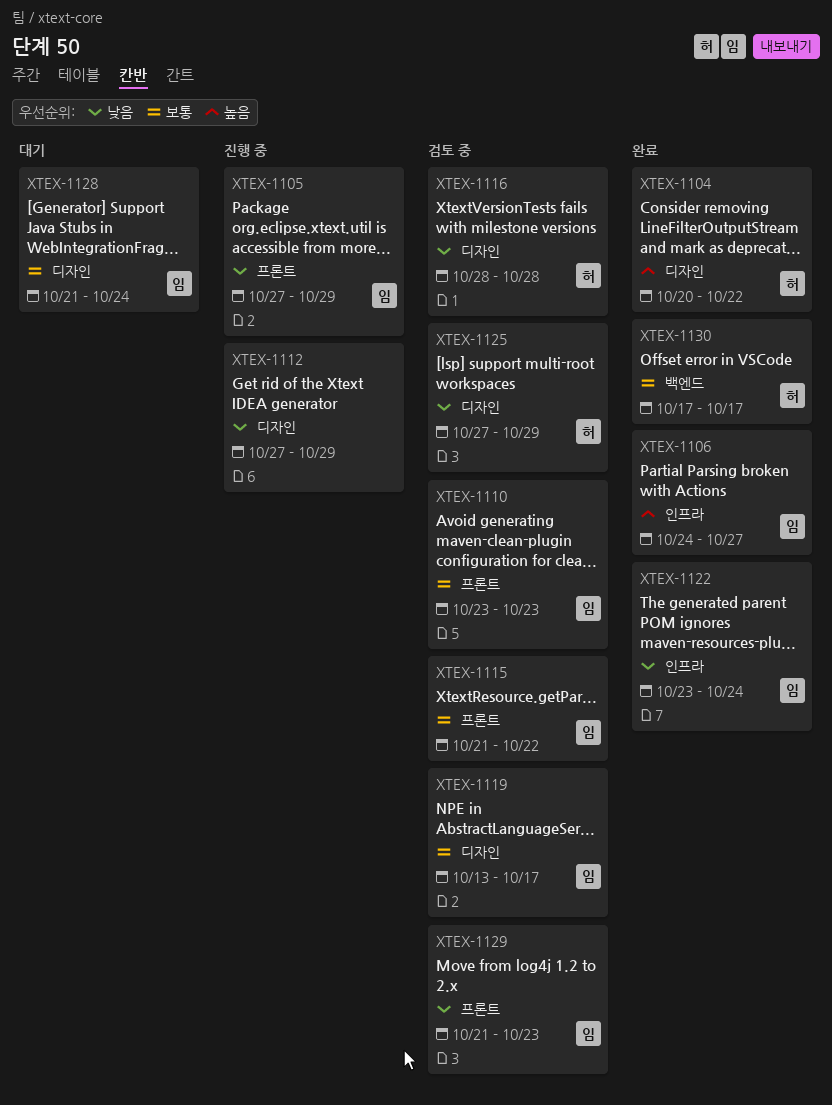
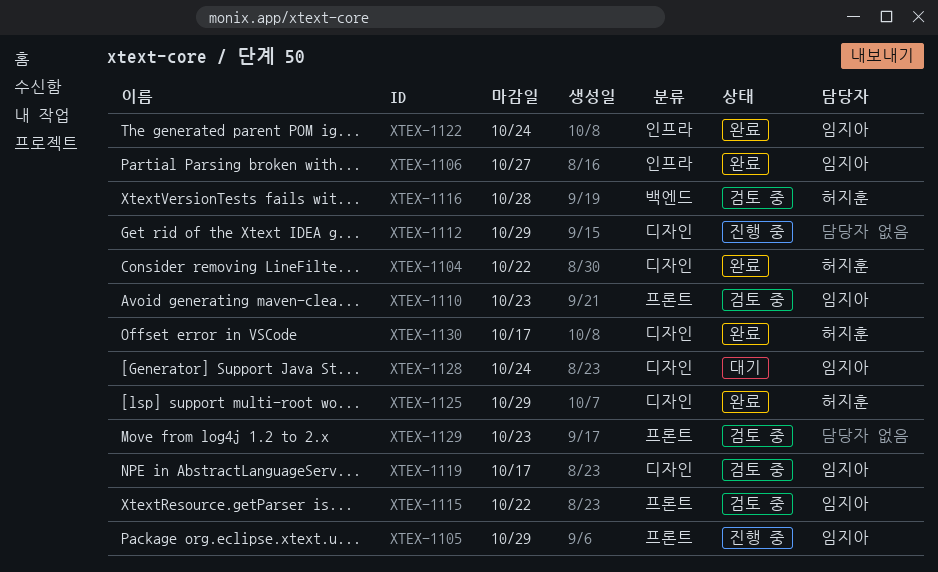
XTEX-1116, label: 디자인 -> 백엔드
XTEX-1125, status: 검토 중 -> 완료
XTEX-1129, owner: 임지아 -> none
XTEX-1130, label: 백엔드 -> 디자인

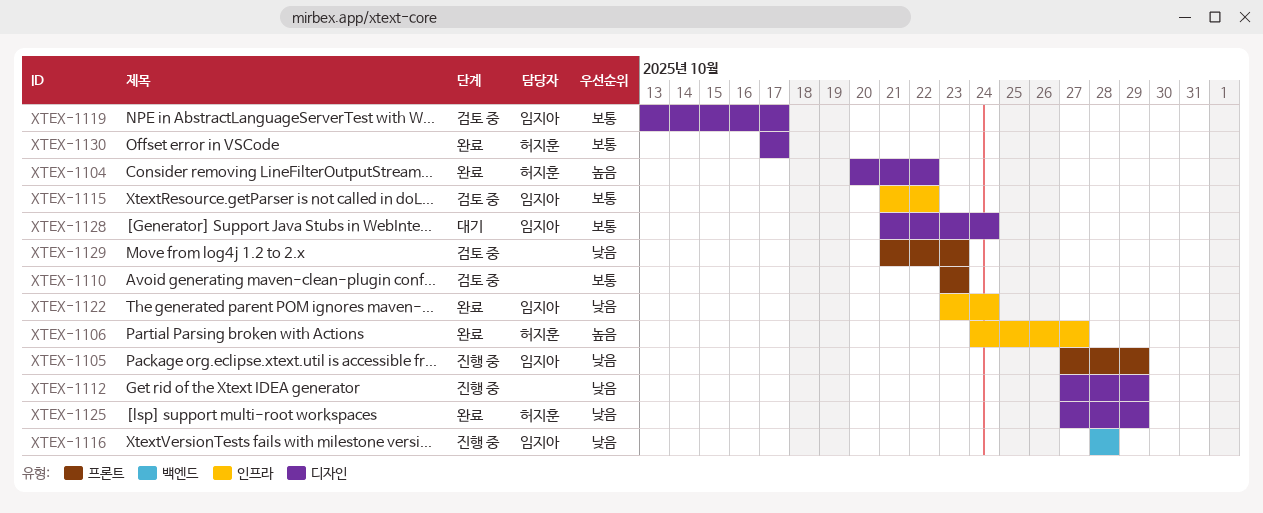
XTEX-1106, owner: 임지아 -> 허지훈
XTEX-1110, owner: 임지아 -> none
XTEX-1115, label: 프론트 -> 인프라
XTEX-1116, status: 검토 중 -> 진행 중
XTEX-1116, owner: 허지훈 -> 임지아

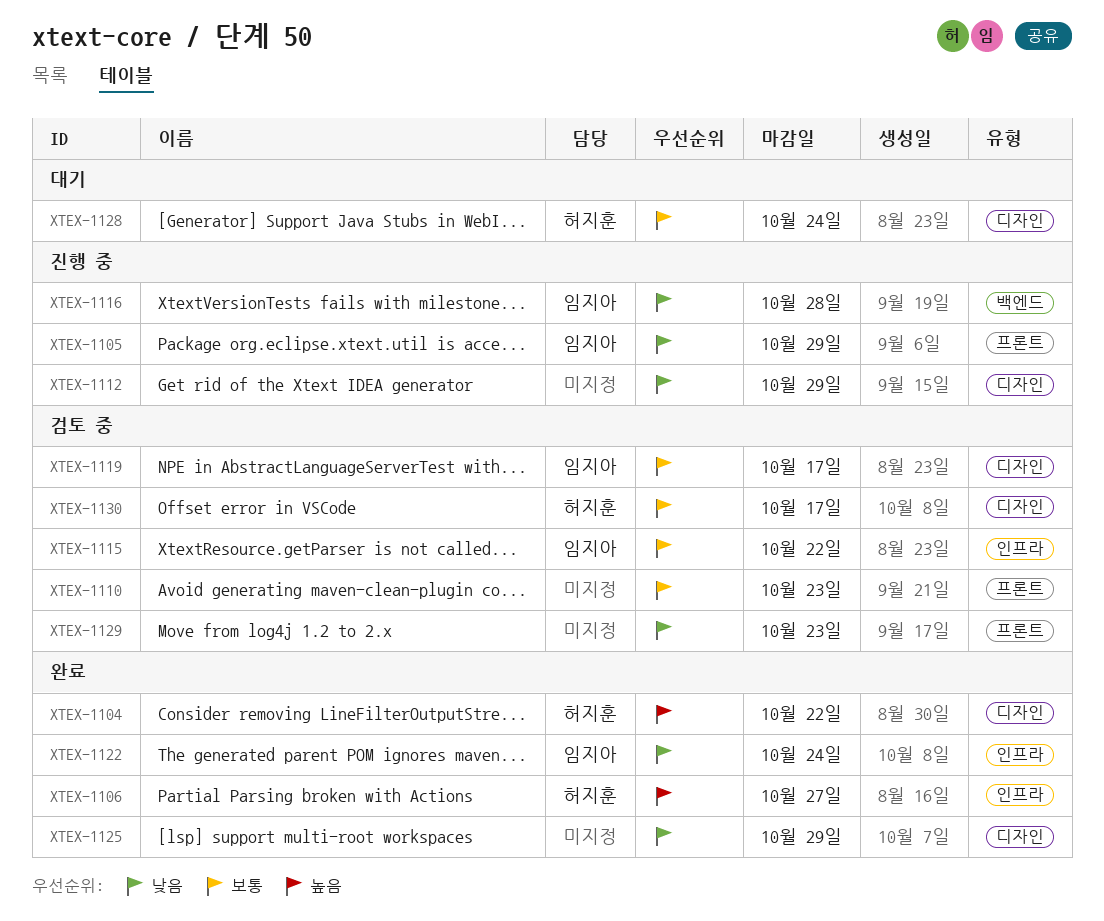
XTEX-1125, owner: 허지훈 -> none
XTEX-1128, owner: 임지아 -> 허지훈
XTEX-1130, status: 완료 -> 검토 중

